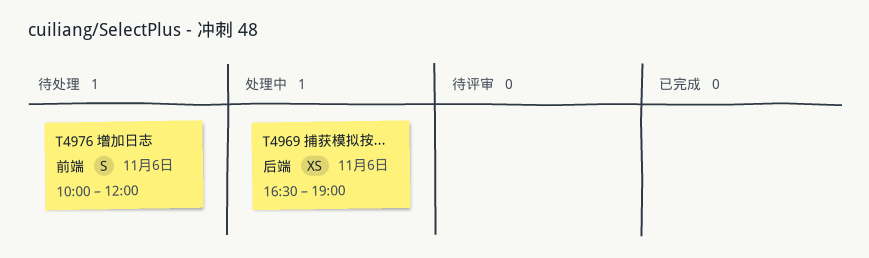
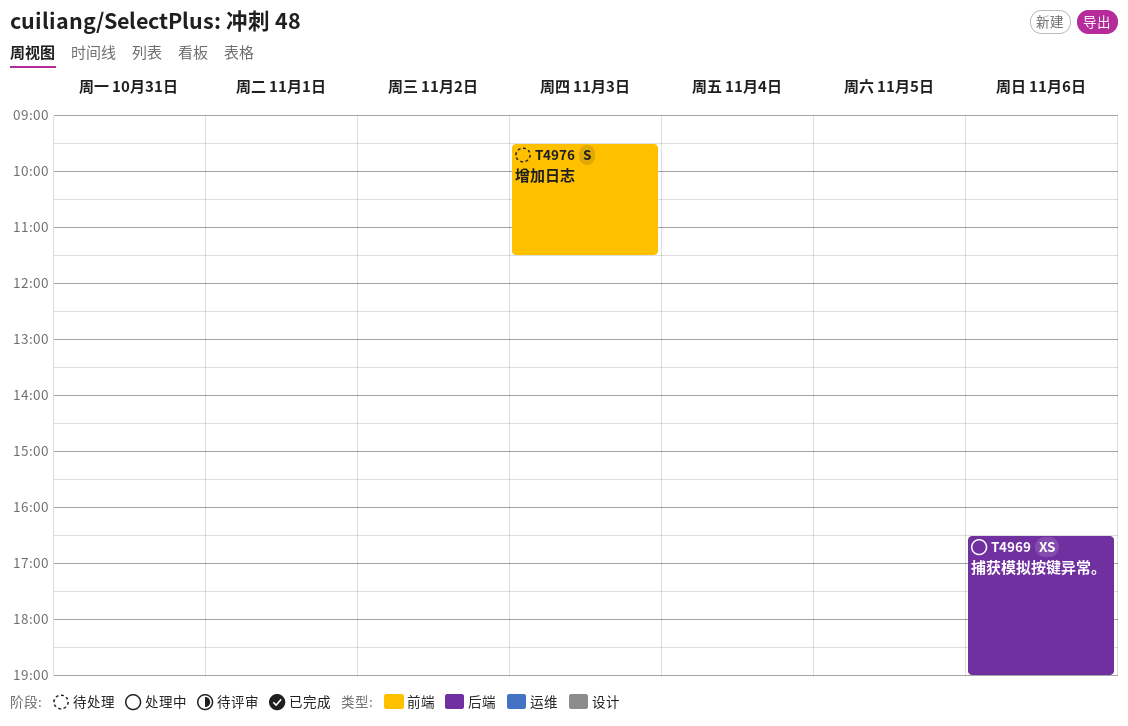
T4976, day: Nov 6 -> Nov 3
T4976, begins: 10:00 -> 09:30
T4976, ends: 12:00 -> 11:30

